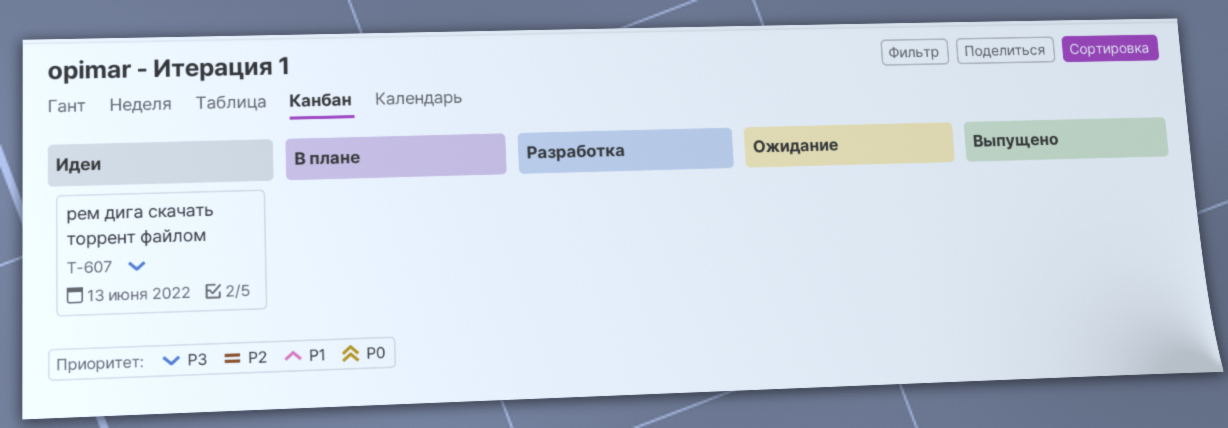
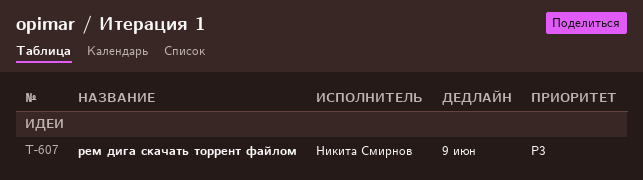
T-607, due: Jun 13 -> Jun 9

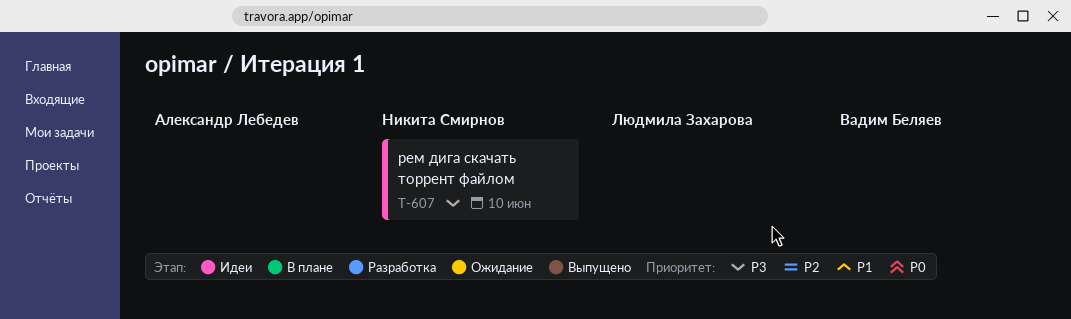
T-607, due: Jun 9 -> Jun 10

